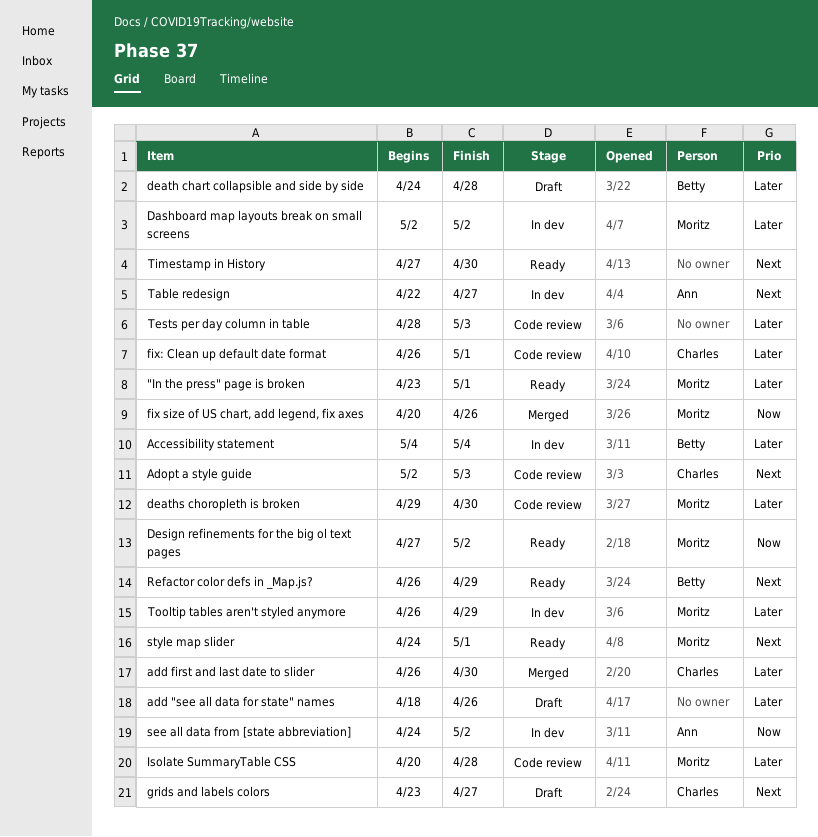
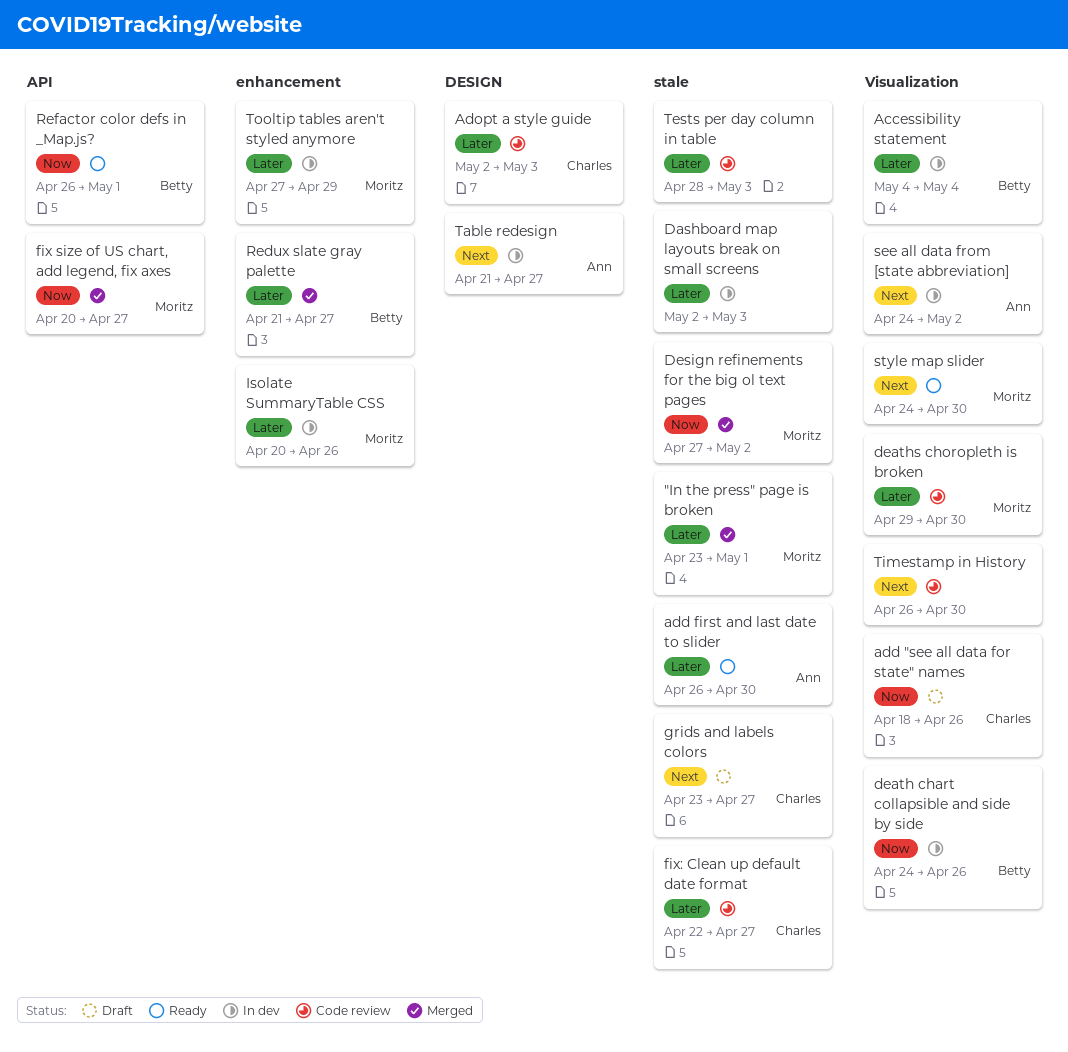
"In the press" page is broken, status: Ready -> Merged
add "see all data for state" names, owner: none -> Charles
add "see all data for state" names, priority: Later -> Now
add first and last date to slider, status: Merged -> Ready
add first and last date to slider, owner: Charles -> Ann
Adopt a style guide, priority: Next -> Later
Dashboard map layouts break on small screens, owner: Moritz -> none
Dashboard map layouts break on small screens, due: May 2 -> May 3
death chart collapsible and side by side, status: Draft -> In dev
death chart collapsible and side by side, priority: Later -> Now
death chart collapsible and side by side, due: Apr 28 -> Apr 26
Design refinements for the big ol text pages, status: Ready -> Merged
fix size of US chart, add legend, fix axes, due: Apr 26 -> Apr 27
fix: Clean up default date format, start: Apr 26 -> Apr 22
fix: Clean up default date format, due: May 1 -> Apr 27
Isolate SummaryTable CSS, status: Code review -> In dev
Isolate SummaryTable CSS, due: Apr 28 -> Apr 26
Redux slate gray palette: none -> present
Refactor color defs in _Map.js?, priority: Next -> Now
Refactor color defs in _Map.js?, due: Apr 29 -> May 1
see all data from [state abbreviation], priority: Now -> Next
style map slider, due: May 1 -> Apr 30
Table redesign, start: Apr 22 -> Apr 21
Timestamp in History, status: Ready -> Code review
Timestamp in History, start: Apr 27 -> Apr 26
Tooltip tables aren't styled anymore, start: Apr 26 -> Apr 27

